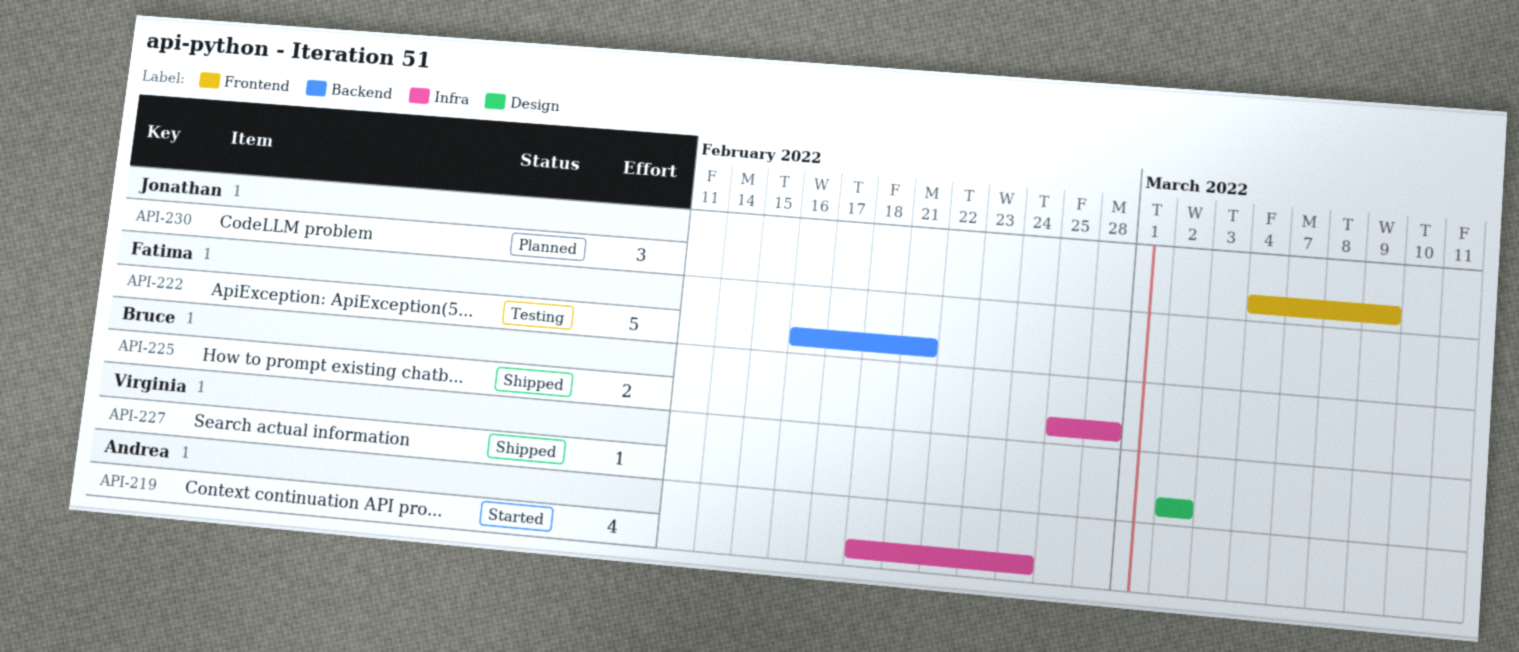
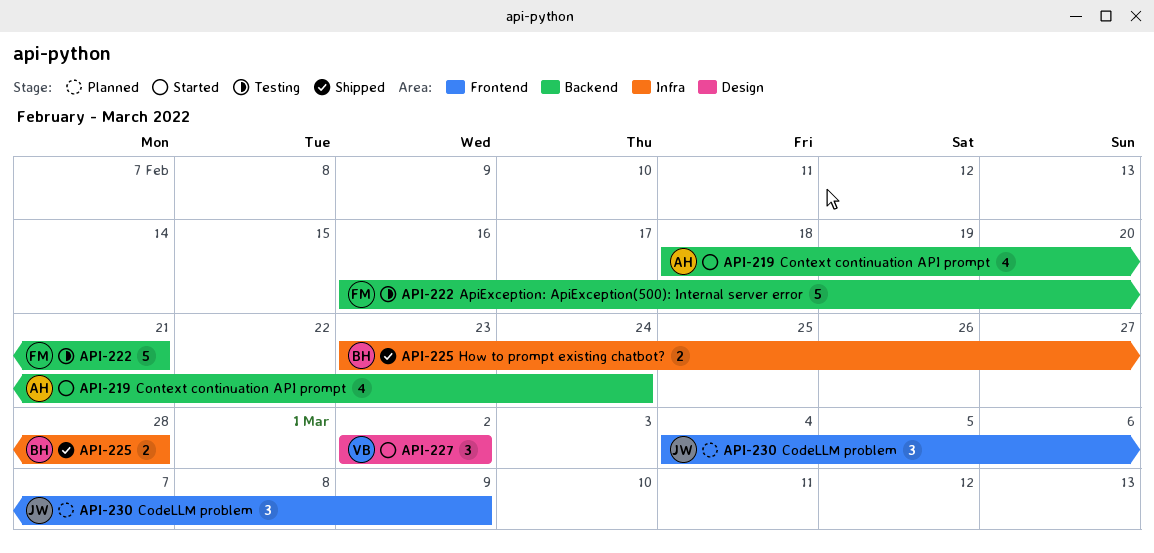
API-219, label: Infra -> Backend
API-225, start: Feb 25 -> Feb 23
API-227, status: Shipped -> Started
API-227, estimate: 1 -> 3

